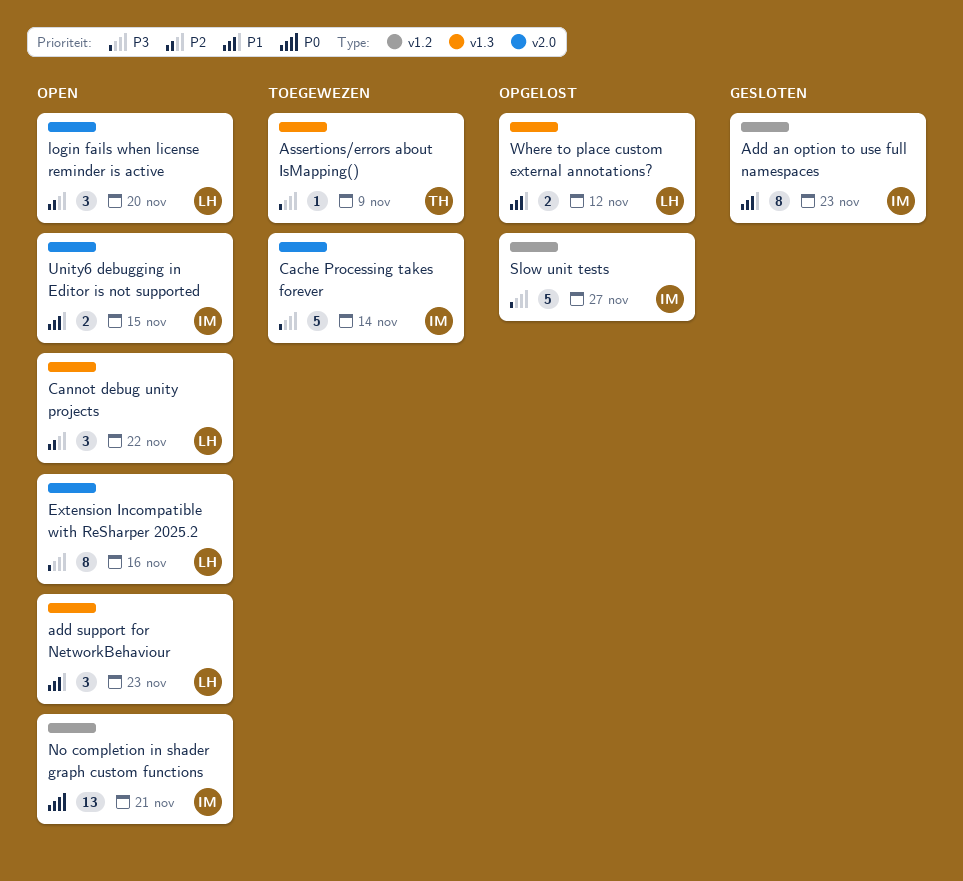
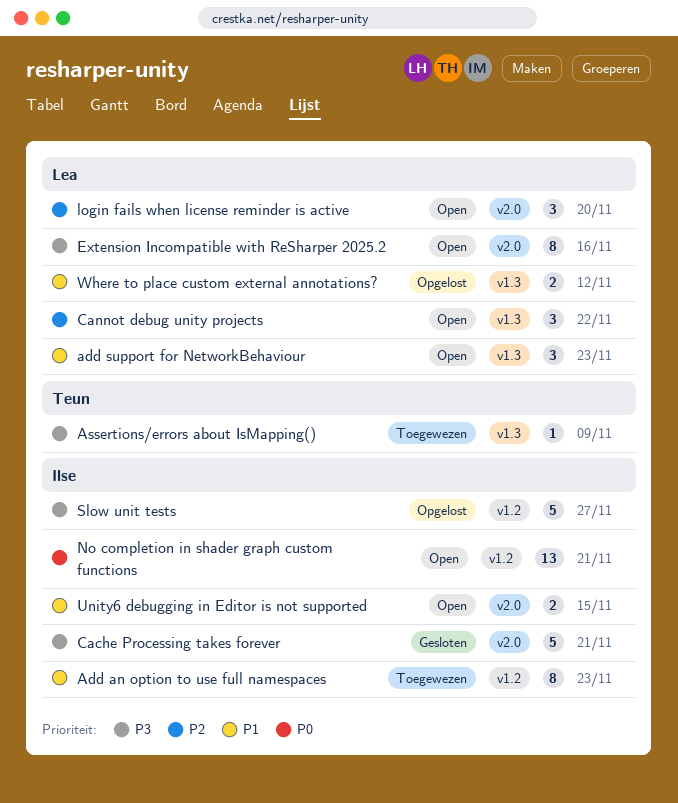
Add an option to use full namespaces, status: Gesloten -> Toegewezen
Cache Processing takes forever, status: Toegewezen -> Gesloten
Cache Processing takes forever, due: Nov 14 -> Nov 21

